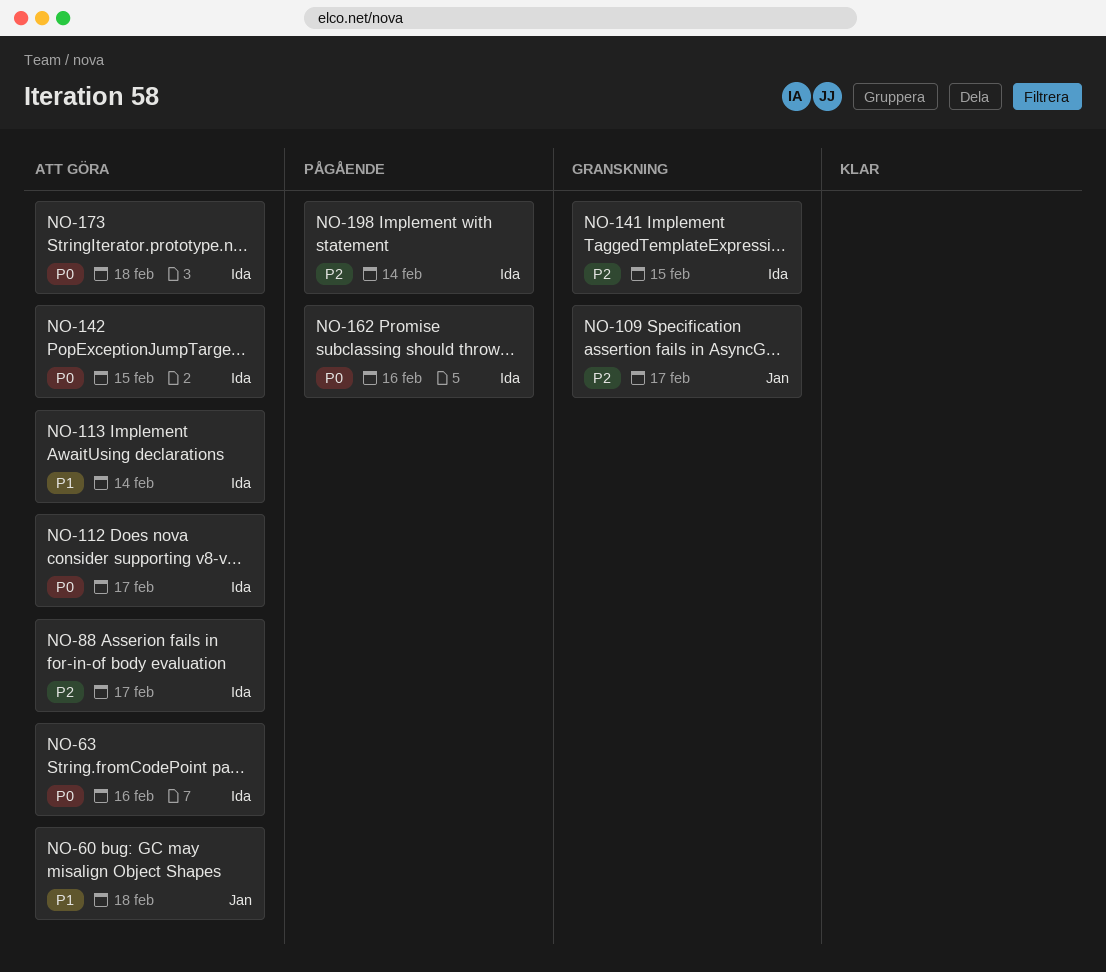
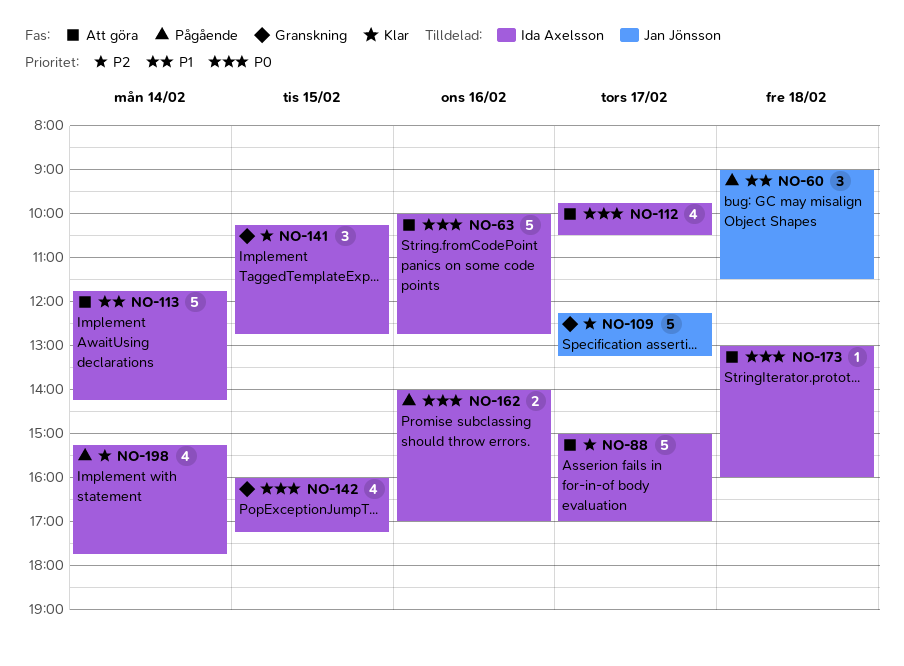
NO-60, status: Att göra -> Pågående
NO-142, status: Att göra -> Granskning

